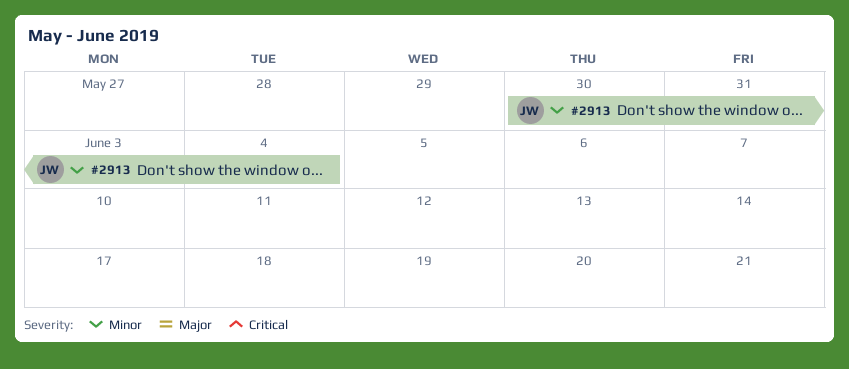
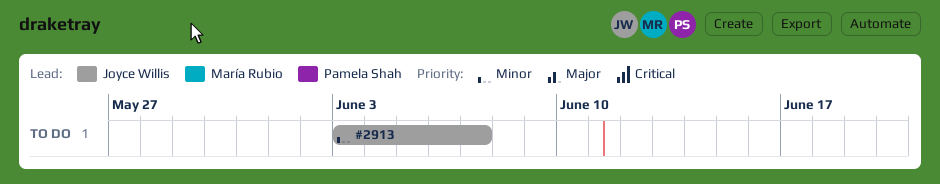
#2913, start: May 30 -> Jun 3
#2913, due: Jun 4 -> Jun 7

